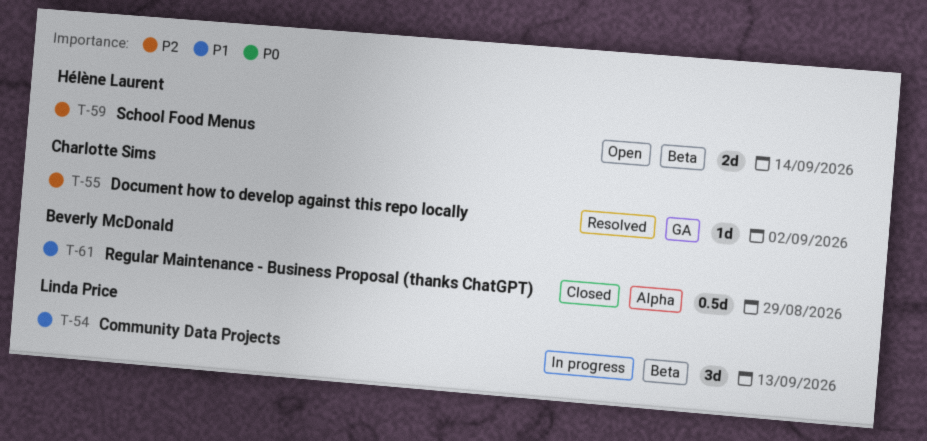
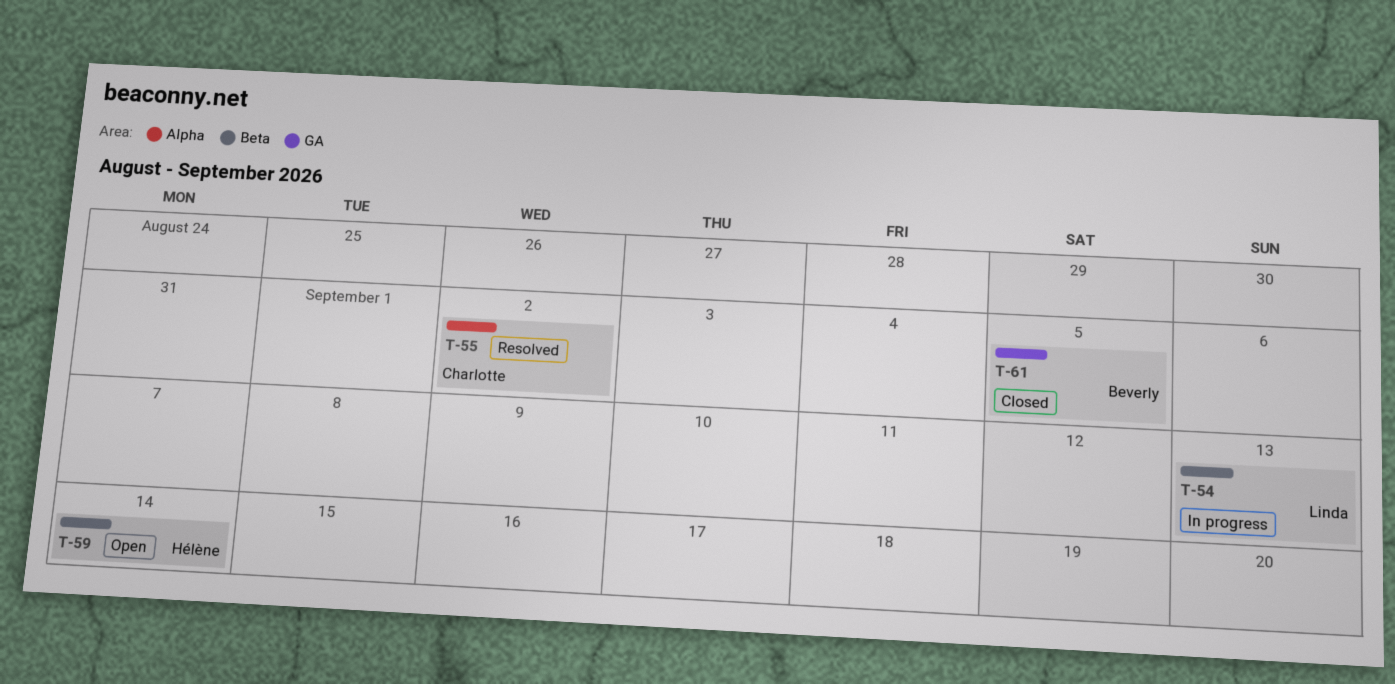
T-55, label: GA -> Alpha
T-61, label: Alpha -> GA
T-61, due: Aug 29 -> Sep 5

